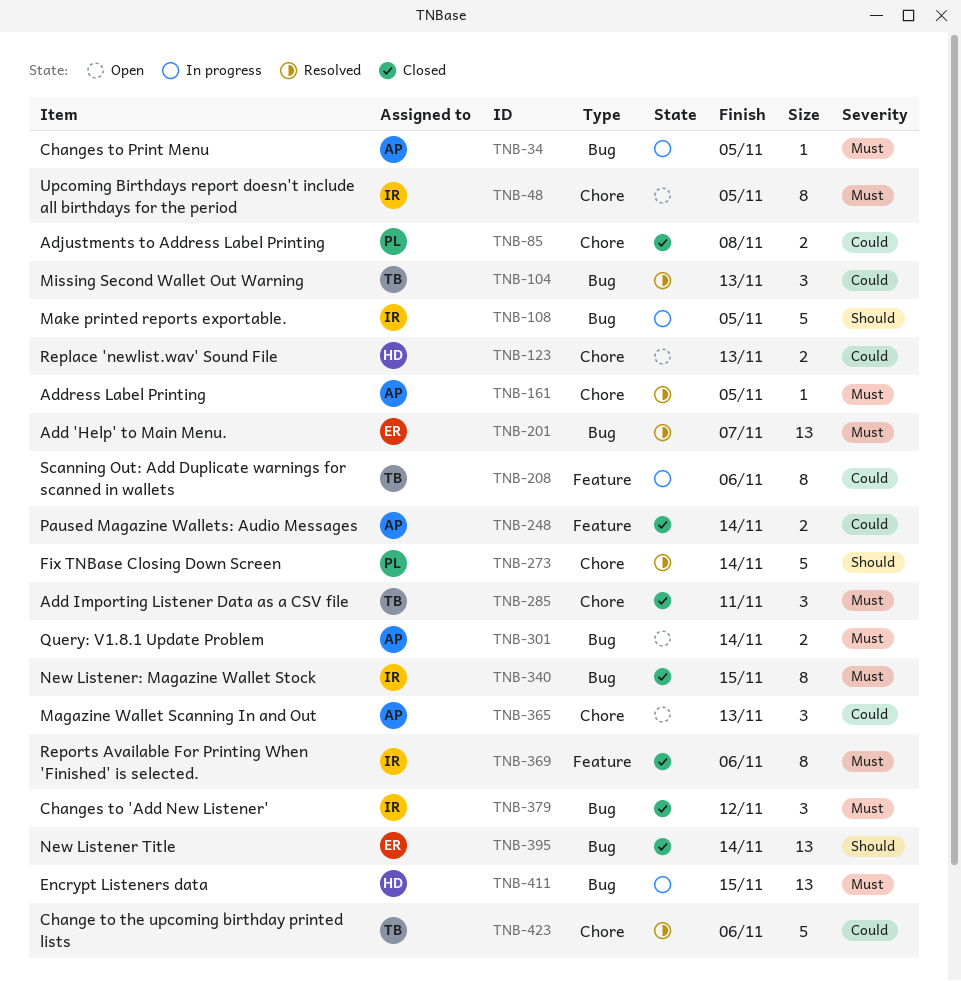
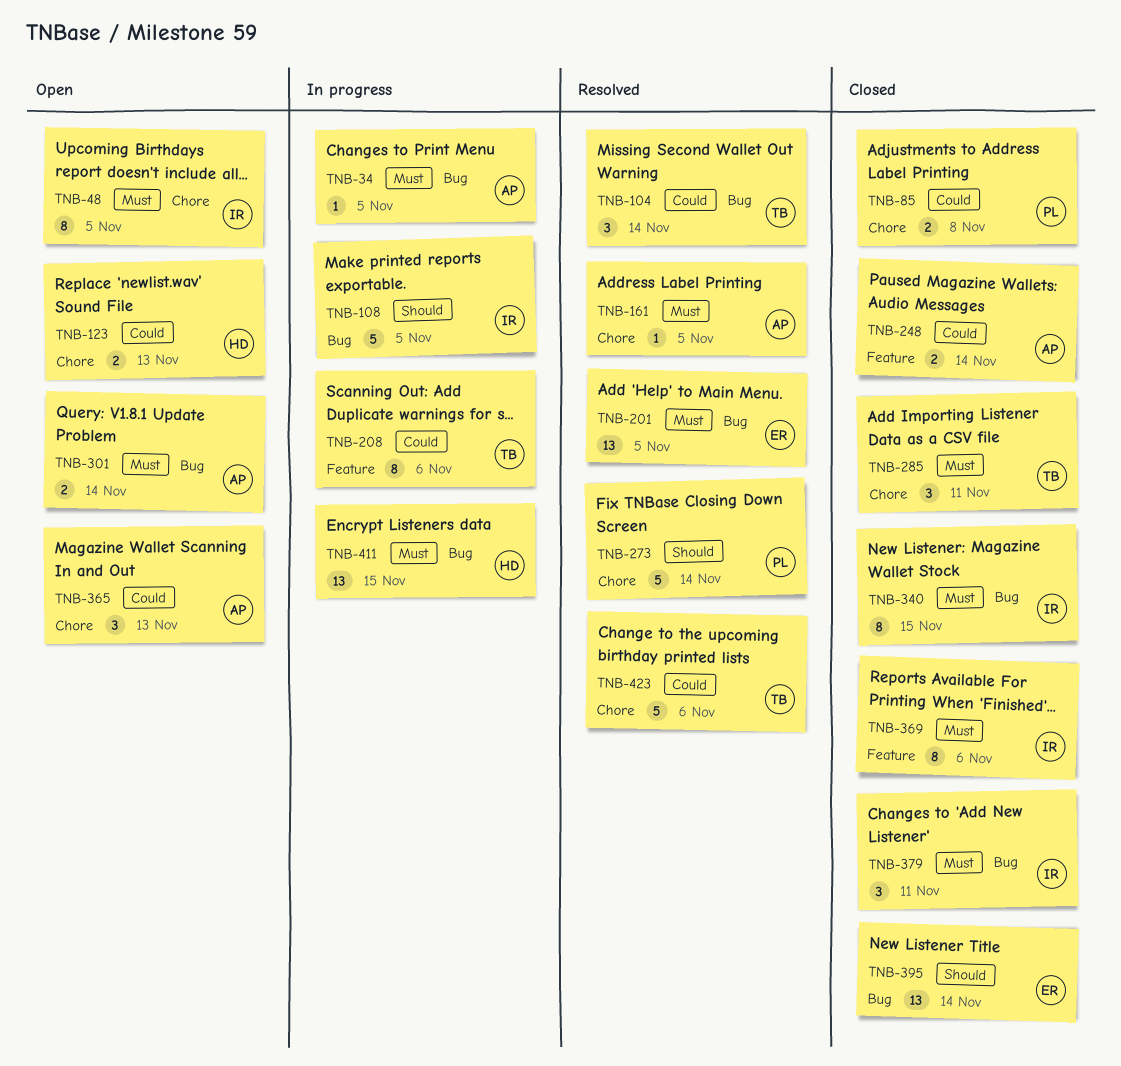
TNB-104, due: Nov 13 -> Nov 14
TNB-201, due: Nov 7 -> Nov 5
TNB-379, due: Nov 12 -> Nov 11

